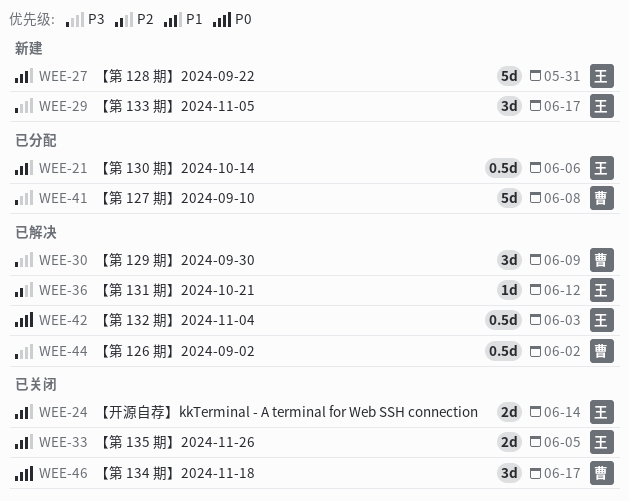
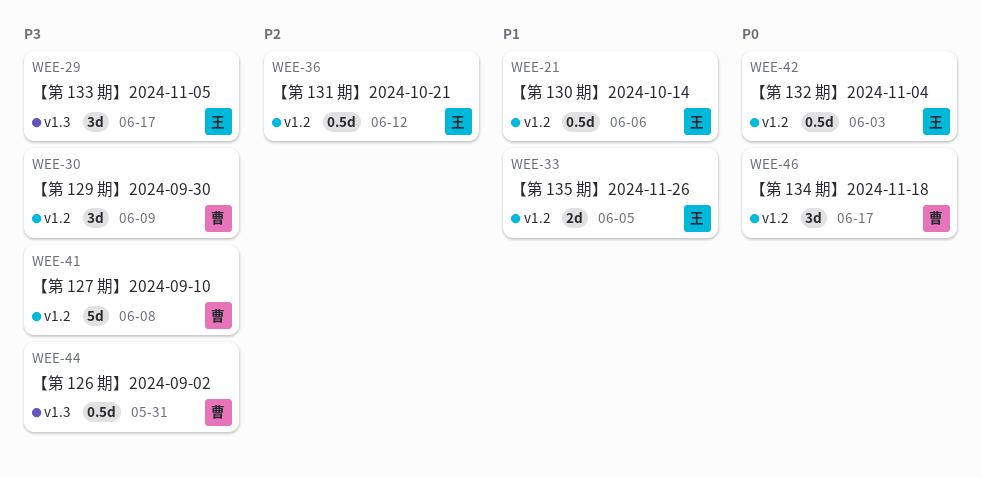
WEE-24: present -> none
WEE-27: present -> none
WEE-36, estimate: 1d -> 0.5d
WEE-44, due: Jun 2 -> May 31

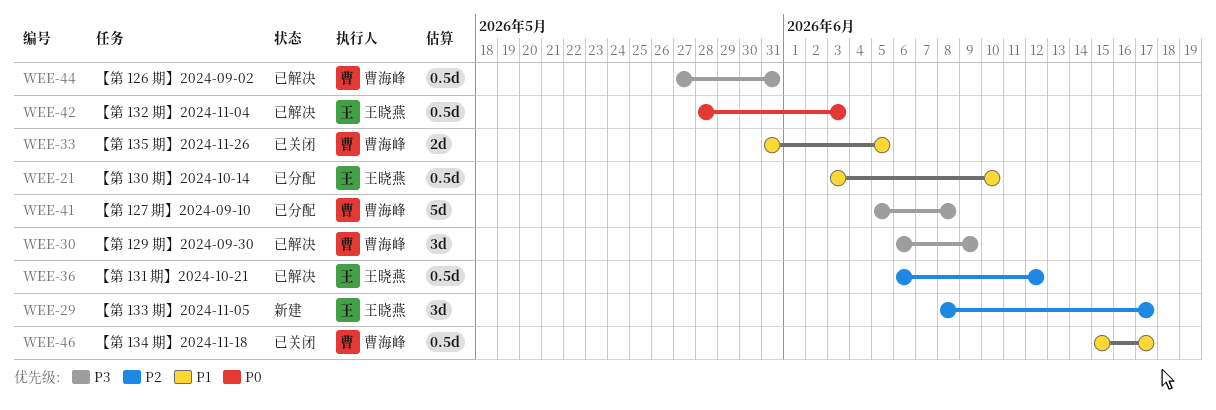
WEE-21, due: Jun 6 -> Jun 10
WEE-29, priority: P3 -> P2
WEE-33, owner: 王晓燕 -> 曹海峰
WEE-46, priority: P0 -> P1
WEE-46, estimate: 3d -> 0.5d

